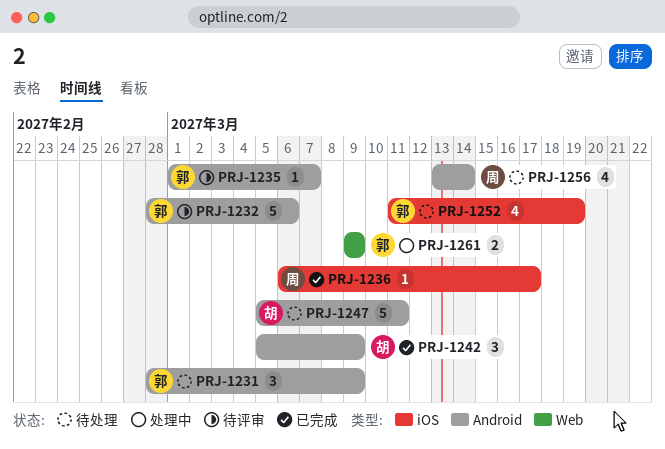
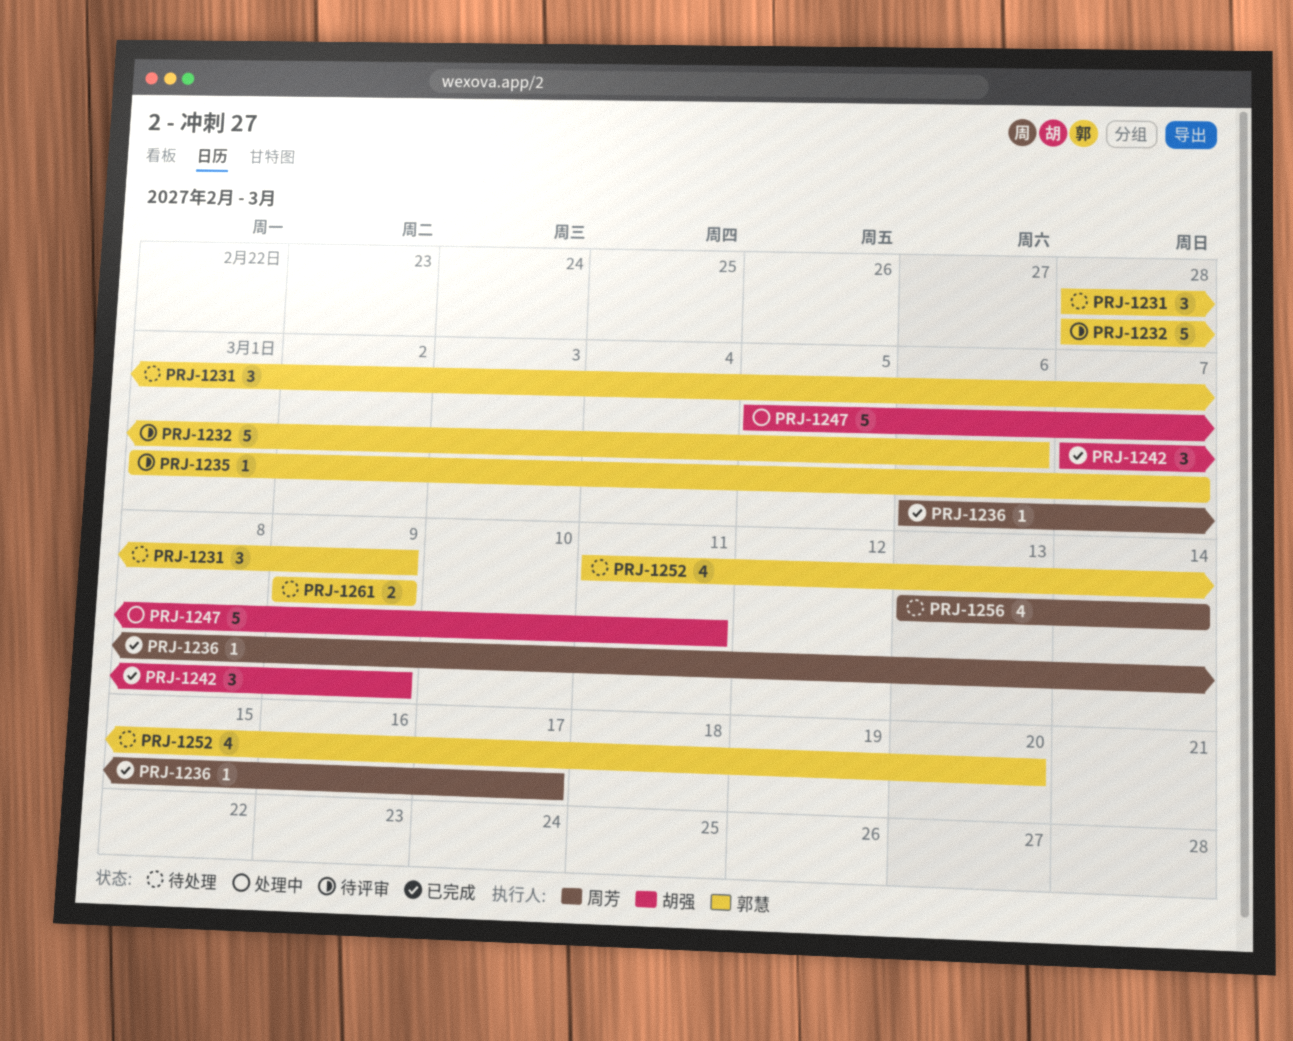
PRJ-1242, start: Mar 5 -> Mar 7
PRJ-1247, status: 待处理 -> 处理中
PRJ-1252, due: Mar 19 -> Mar 20
PRJ-1261, status: 处理中 -> 待处理

